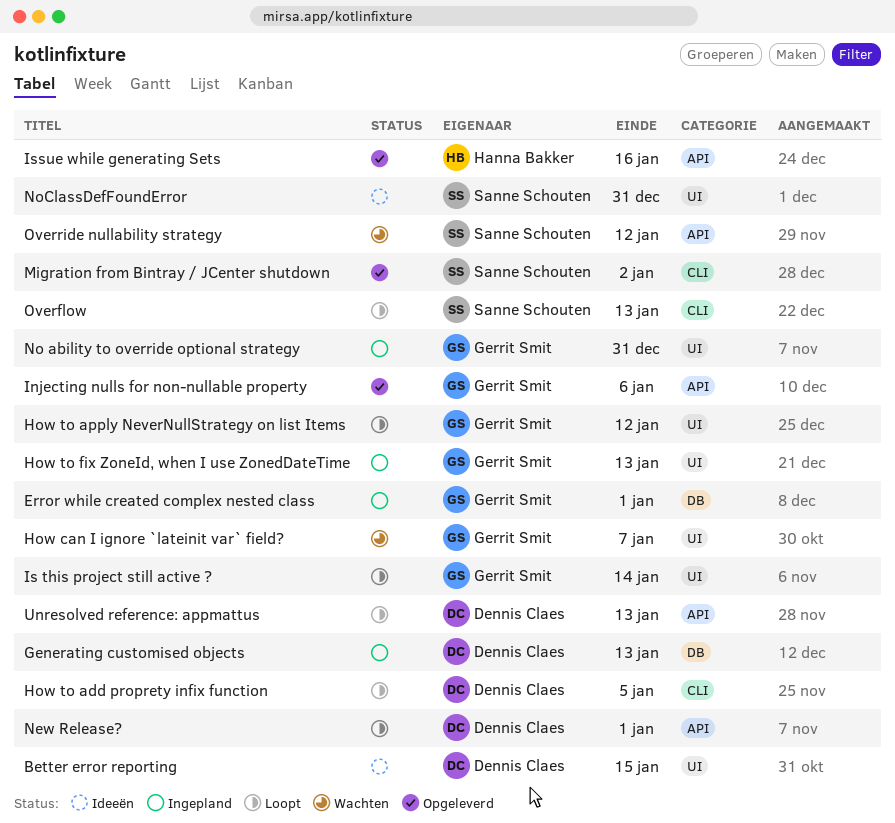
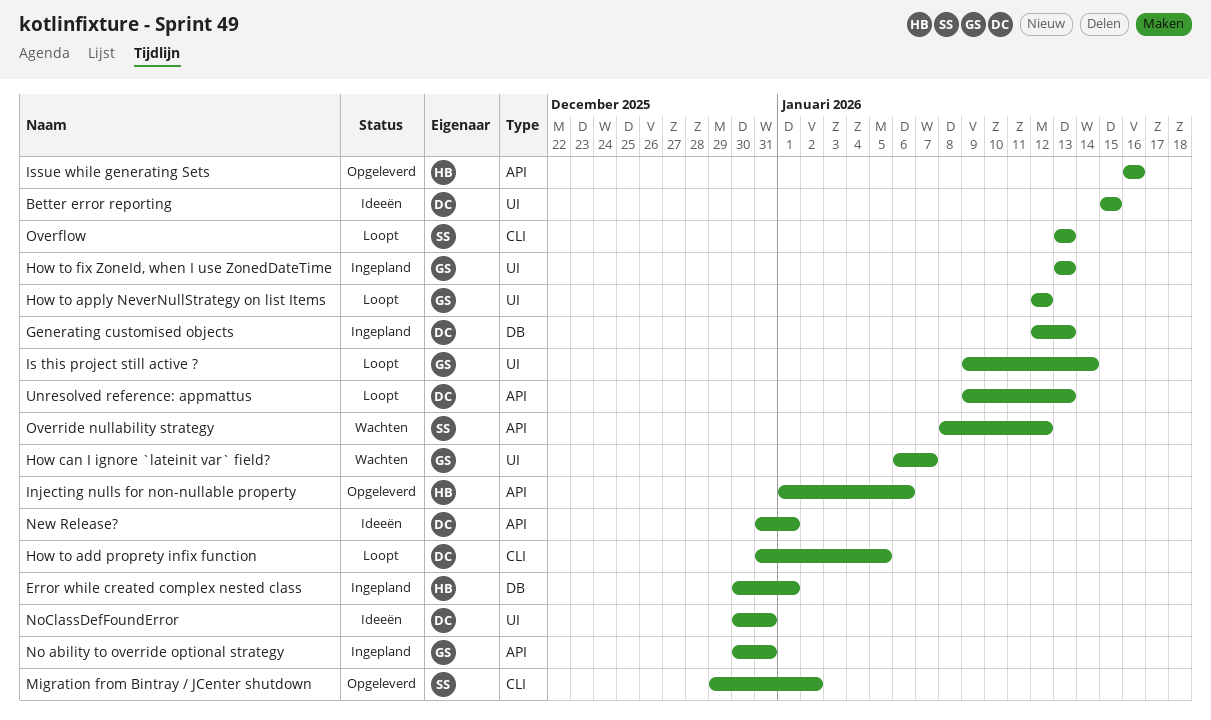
Error while created complex nested class, owner: Gerrit Smit -> Hanna Bakker
Injecting nulls for non-nullable property, owner: Gerrit Smit -> Hanna Bakker
New Release?, status: Loopt -> Ideeën
No ability to override optional strategy, label: UI -> API
NoClassDefFoundError, owner: Sanne Schouten -> Dennis Claes

